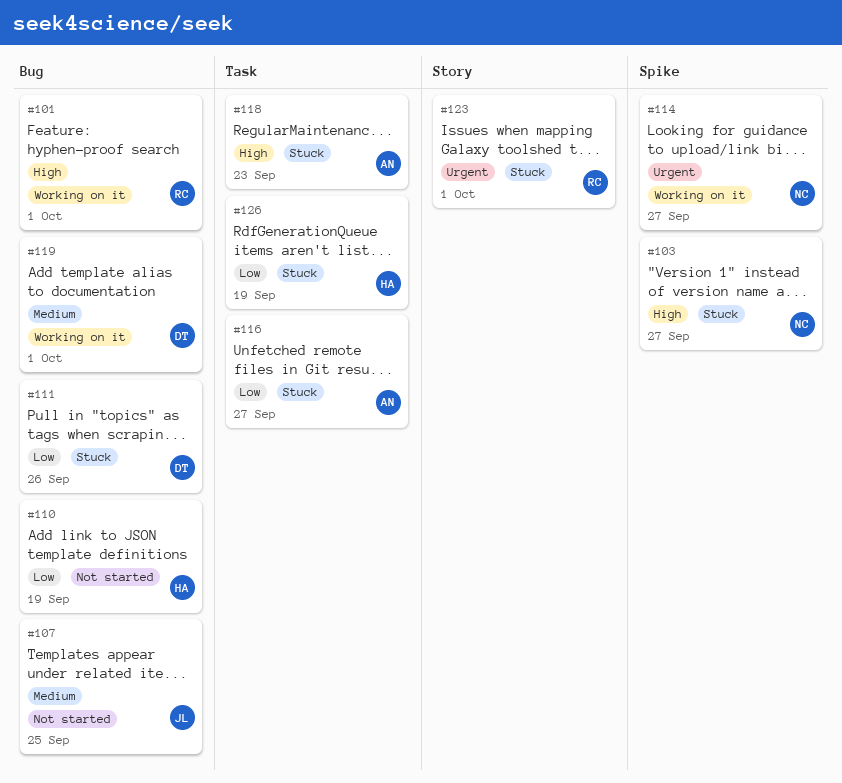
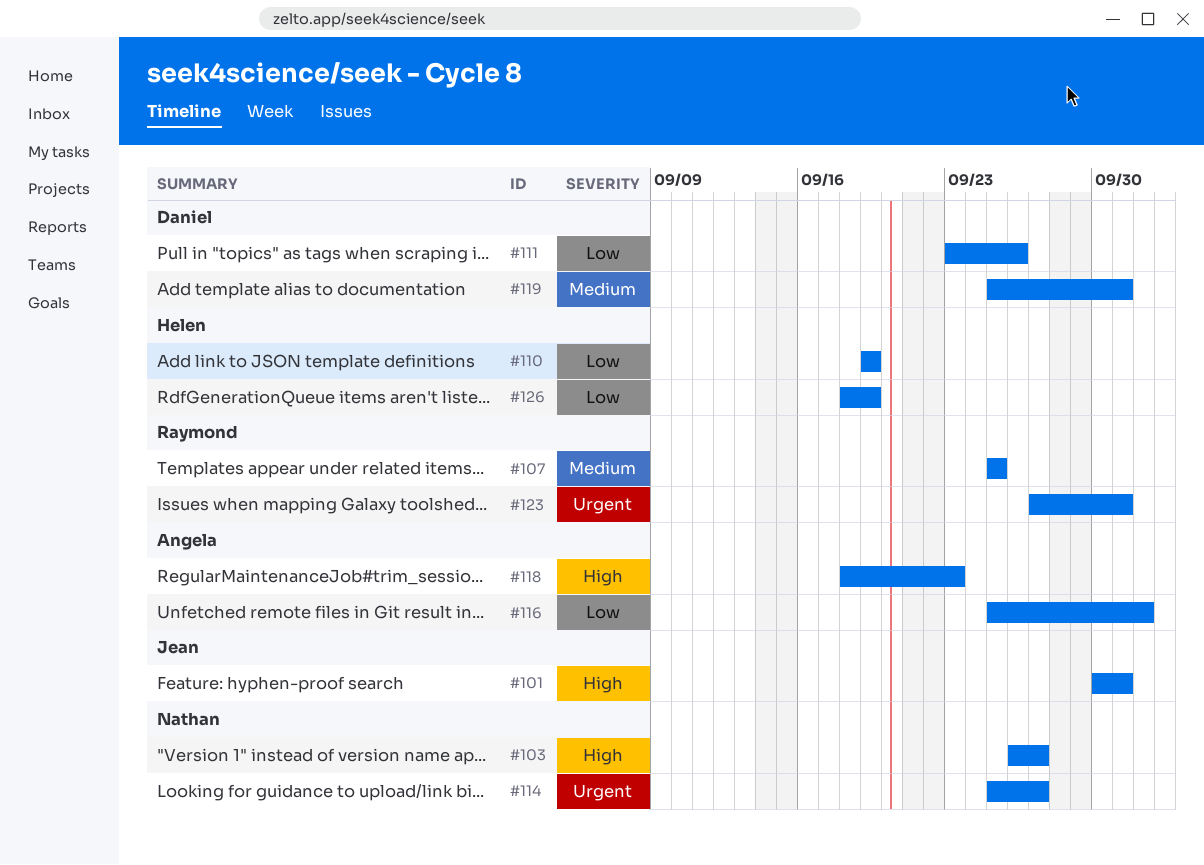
#101, owner: Raymond -> Jean
#107, owner: Jean -> Raymond
#116, due: Sep 27 -> Oct 2

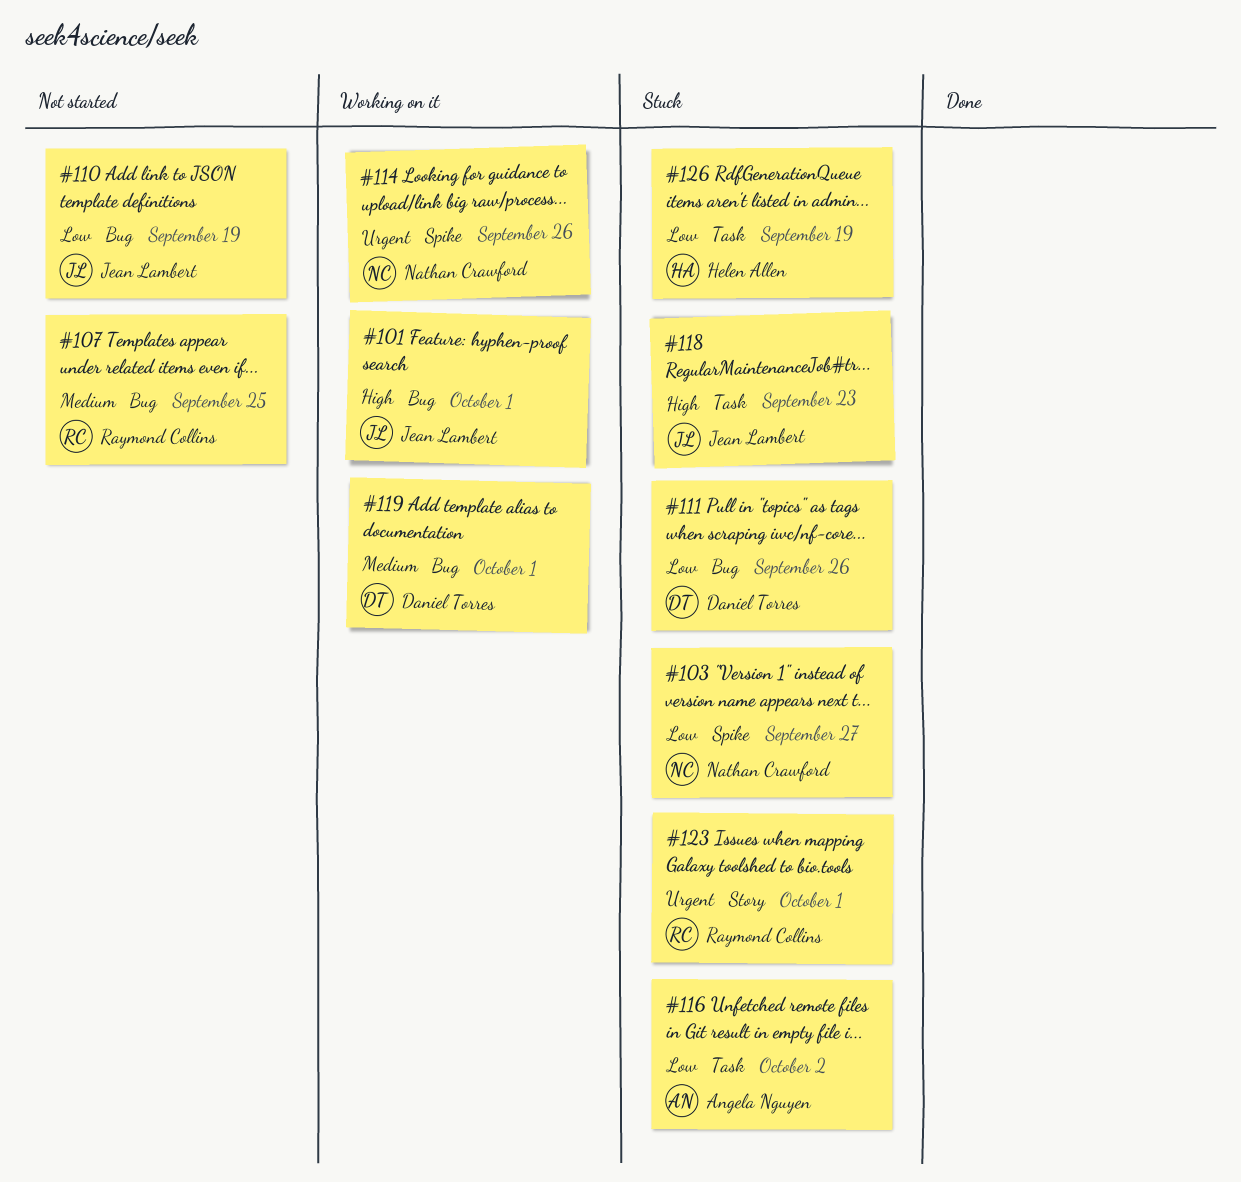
#103, priority: High -> Low
#110, owner: Helen Allen -> Jean Lambert
#114, due: Sep 27 -> Sep 26
#118, owner: Angela Nguyen -> Jean Lambert

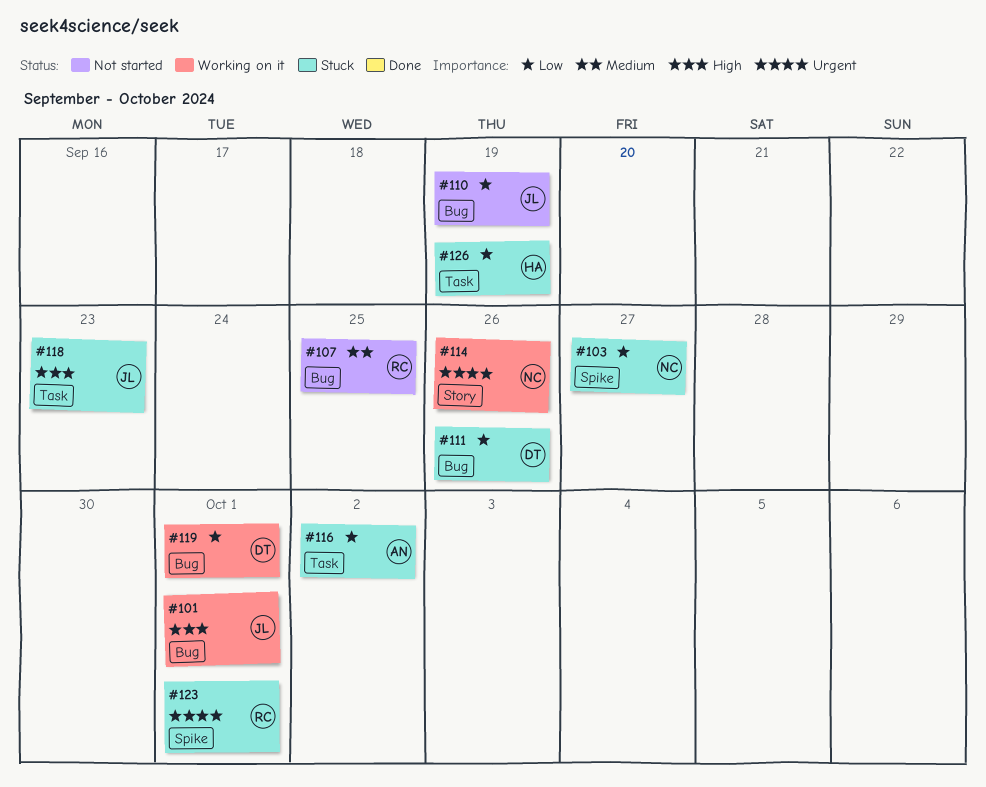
#114, label: Spike -> Story
#119, priority: Medium -> Low
#123, label: Story -> Spike

